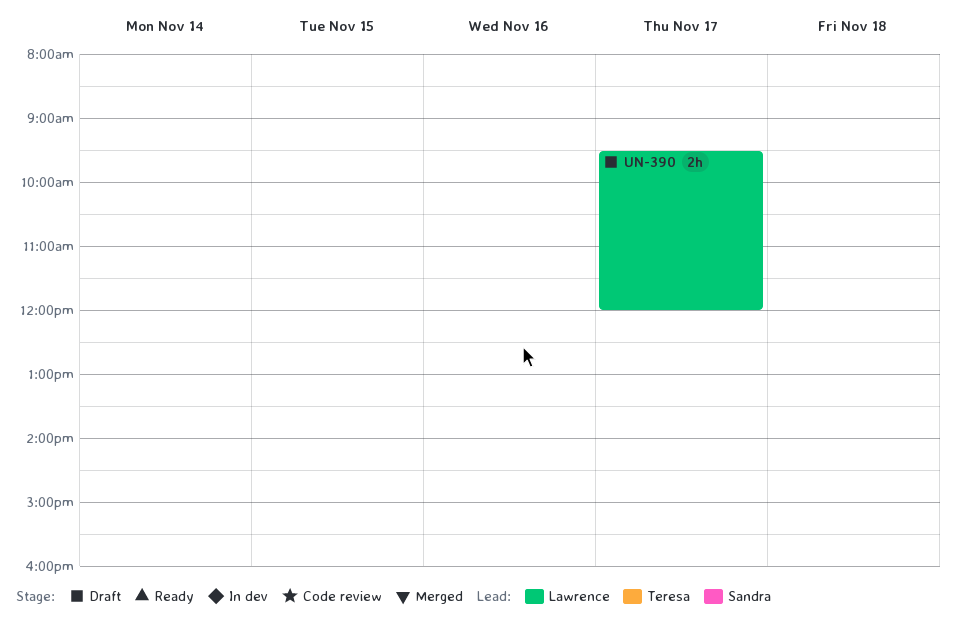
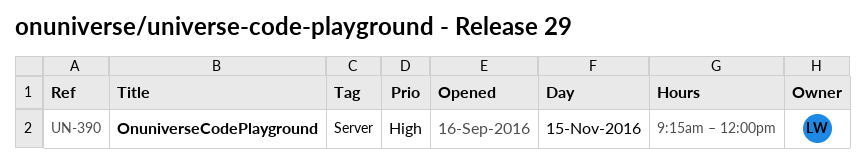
UN-390, day: Nov 17 -> Nov 15
UN-390, begins: 09:30 -> 09:15

